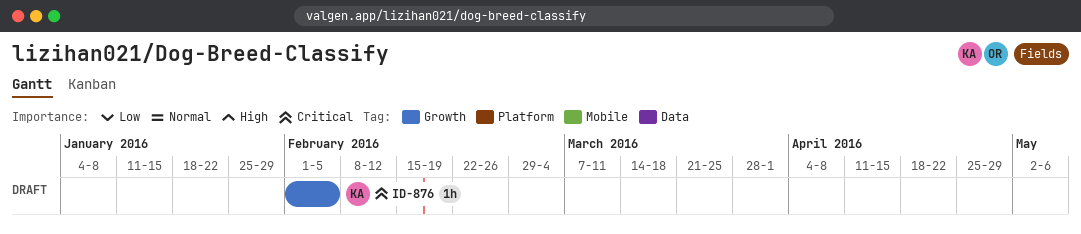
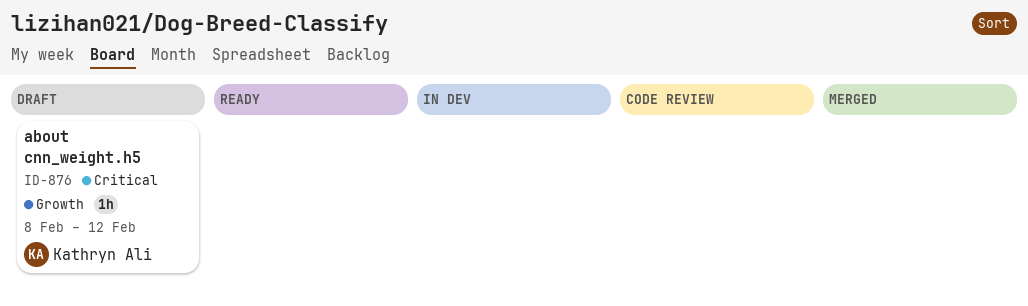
ID-876, start: Feb 1 -> Feb 8
ID-876, due: Feb 5 -> Feb 12

